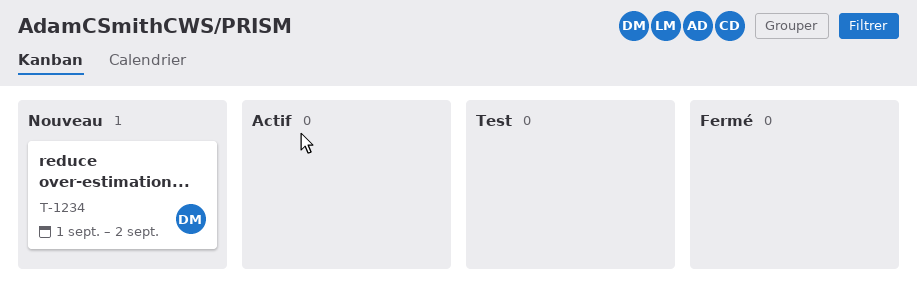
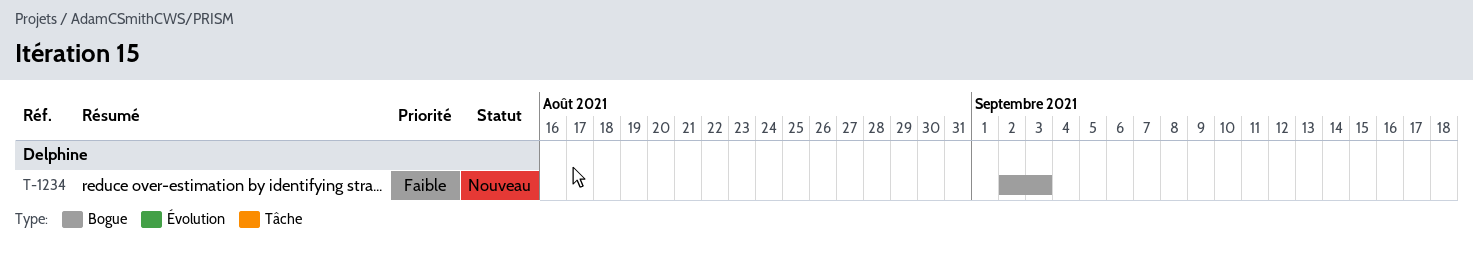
T-1234, start: Sep 1 -> Sep 2
T-1234, due: Sep 2 -> Sep 3

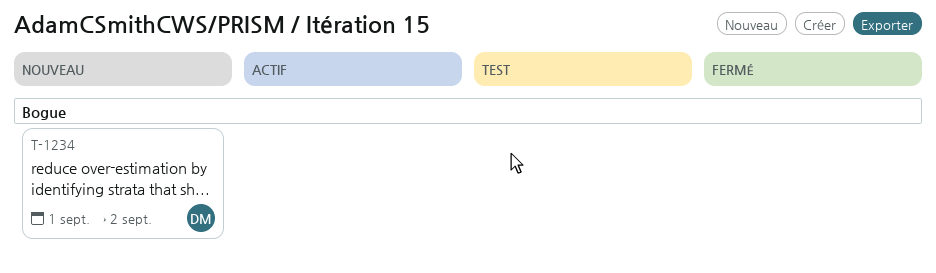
T-1234, start: Sep 2 -> Sep 1
T-1234, due: Sep 3 -> Sep 2

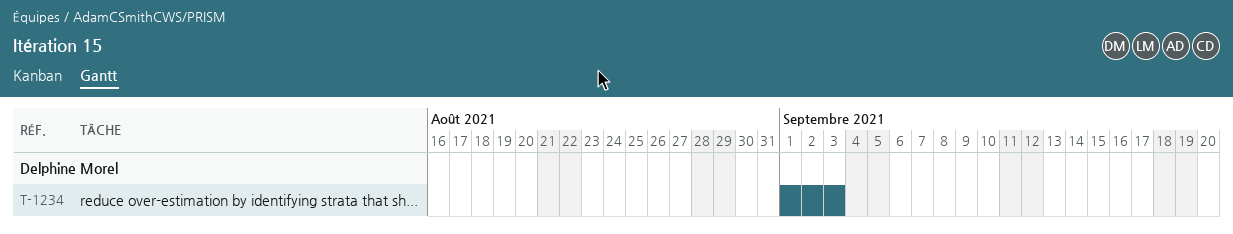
T-1234, due: Sep 2 -> Sep 3

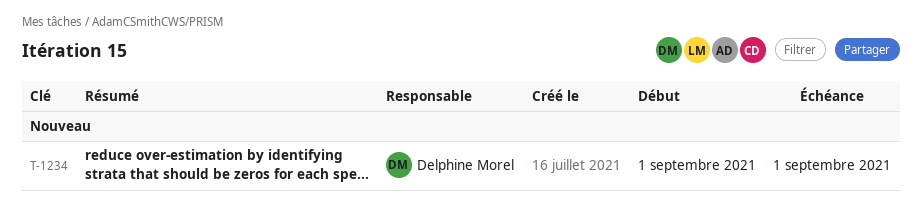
T-1234, due: Sep 3 -> Sep 1

